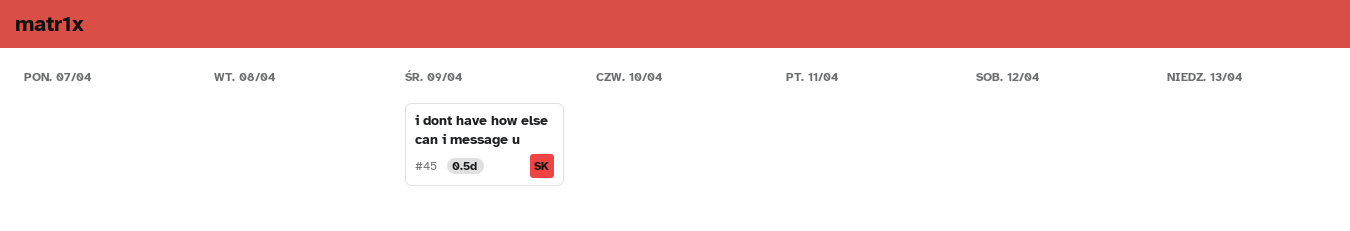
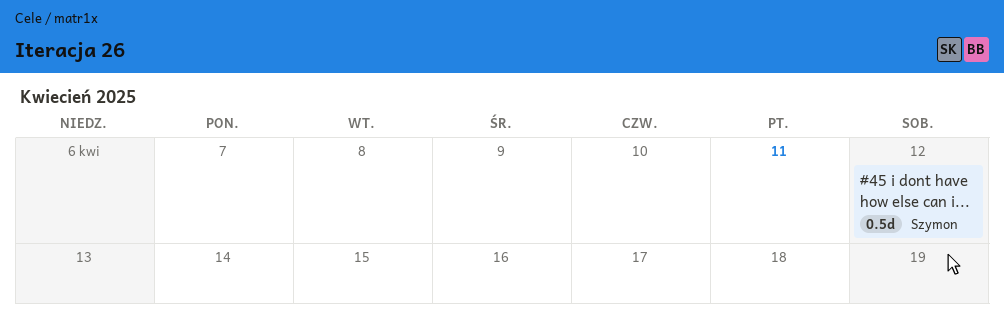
#45, due: Apr 9 -> Apr 12

